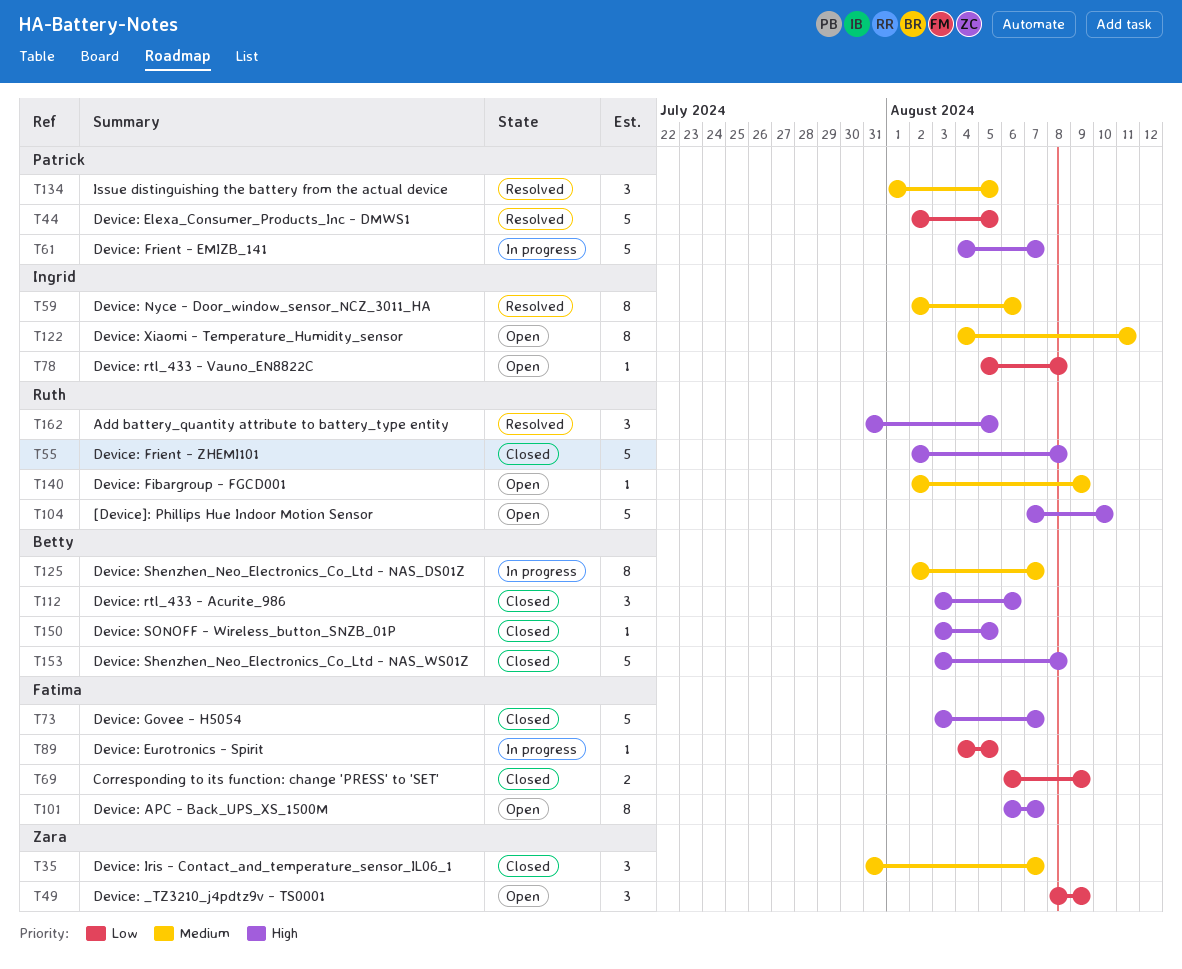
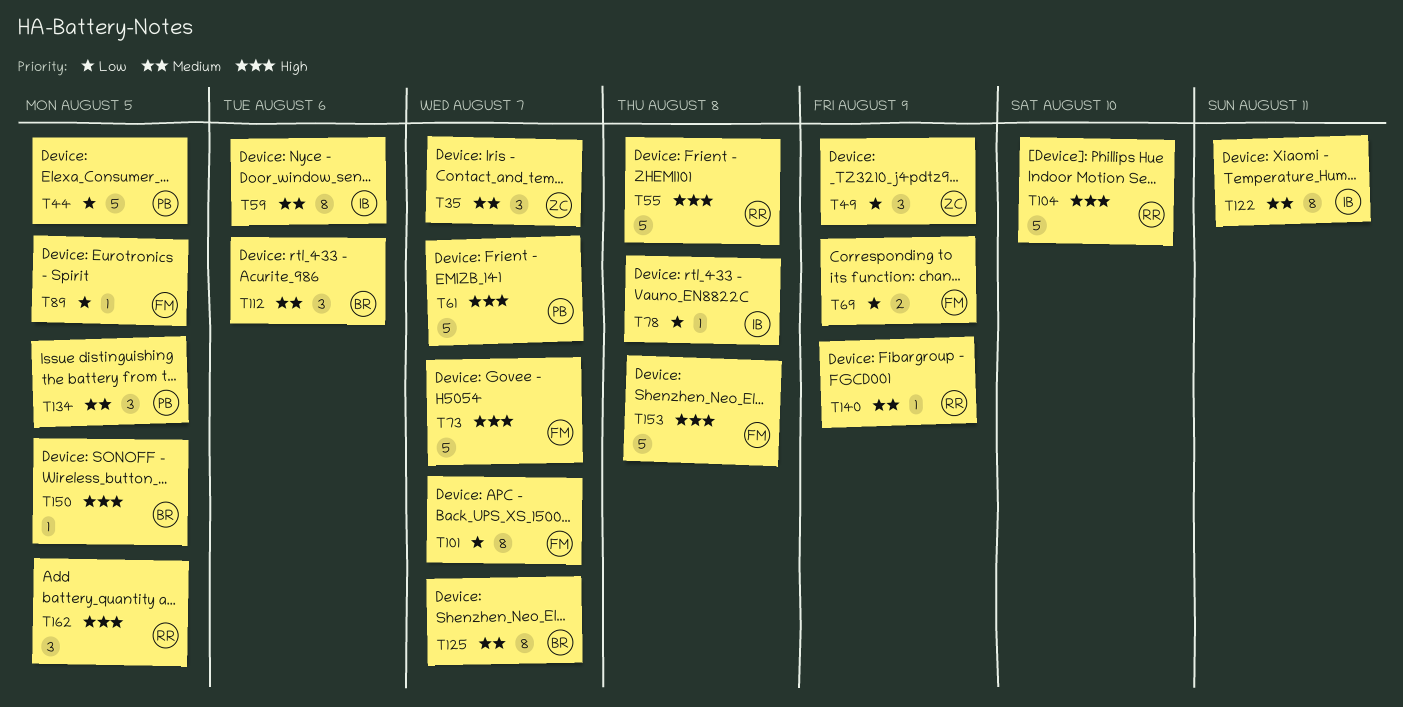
T101, priority: High -> Low
T112, priority: High -> Medium
T153, owner: Betty -> Fatima

